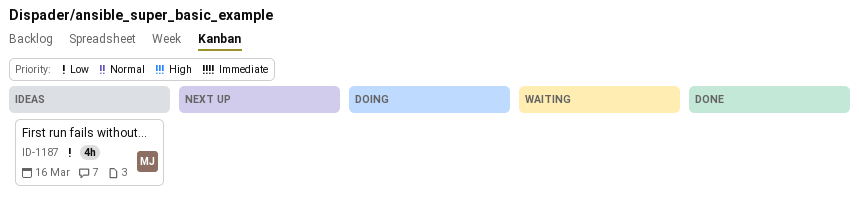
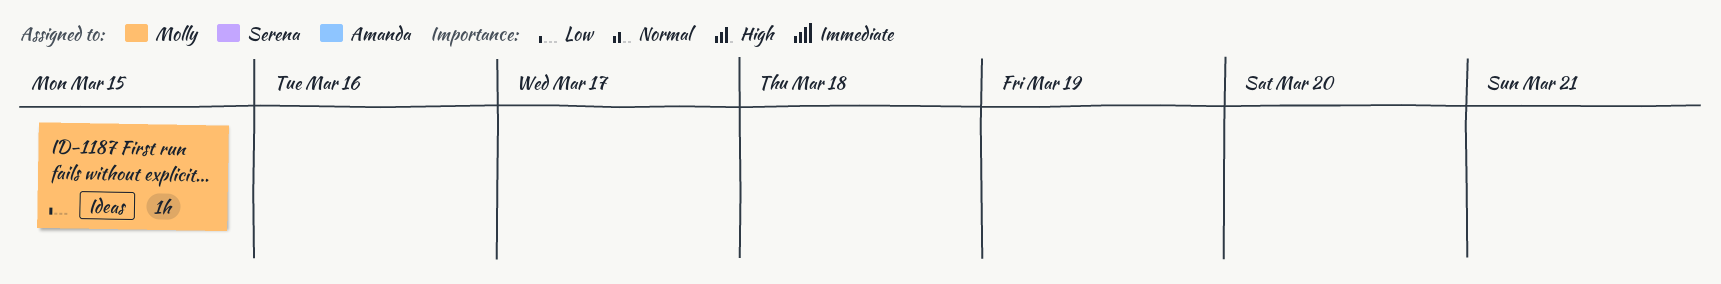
ID-1187, estimate: 4h -> 1h
ID-1187, due: Mar 16 -> Mar 15

